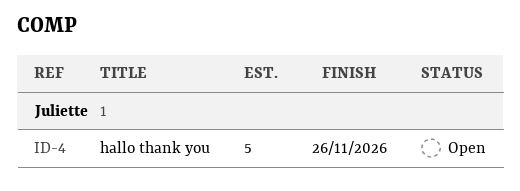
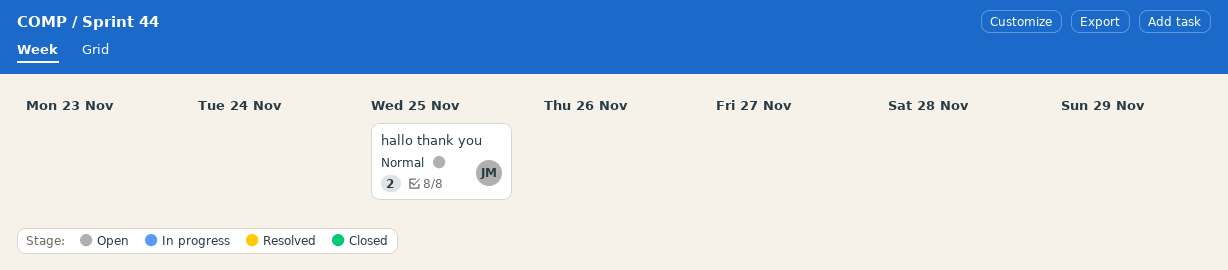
hallo thank you, estimate: 5 -> 2
hallo thank you, due: Nov 26 -> Nov 25

